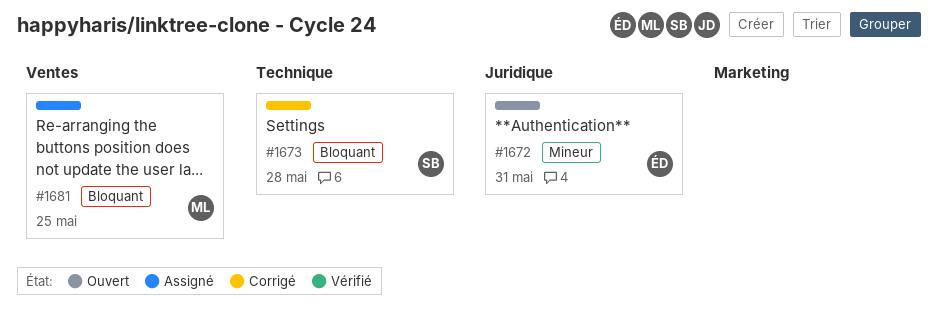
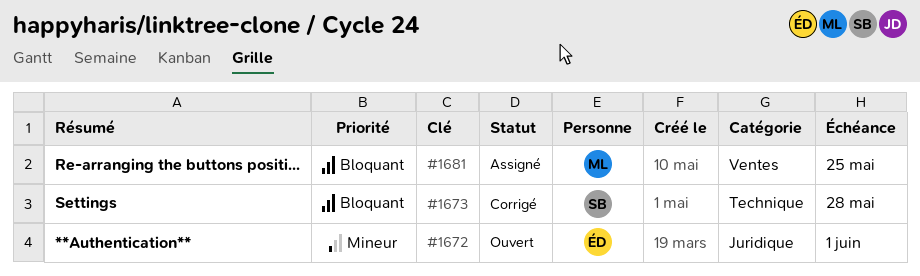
#1672, due: May 31 -> Jun 1

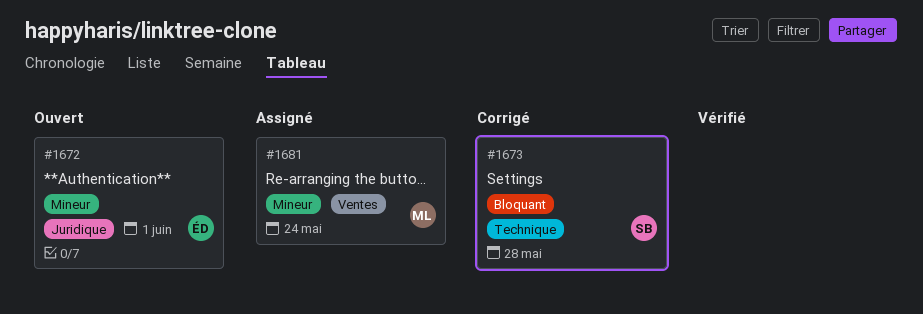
#1681, priority: Bloquant -> Mineur
#1681, due: May 25 -> May 24

